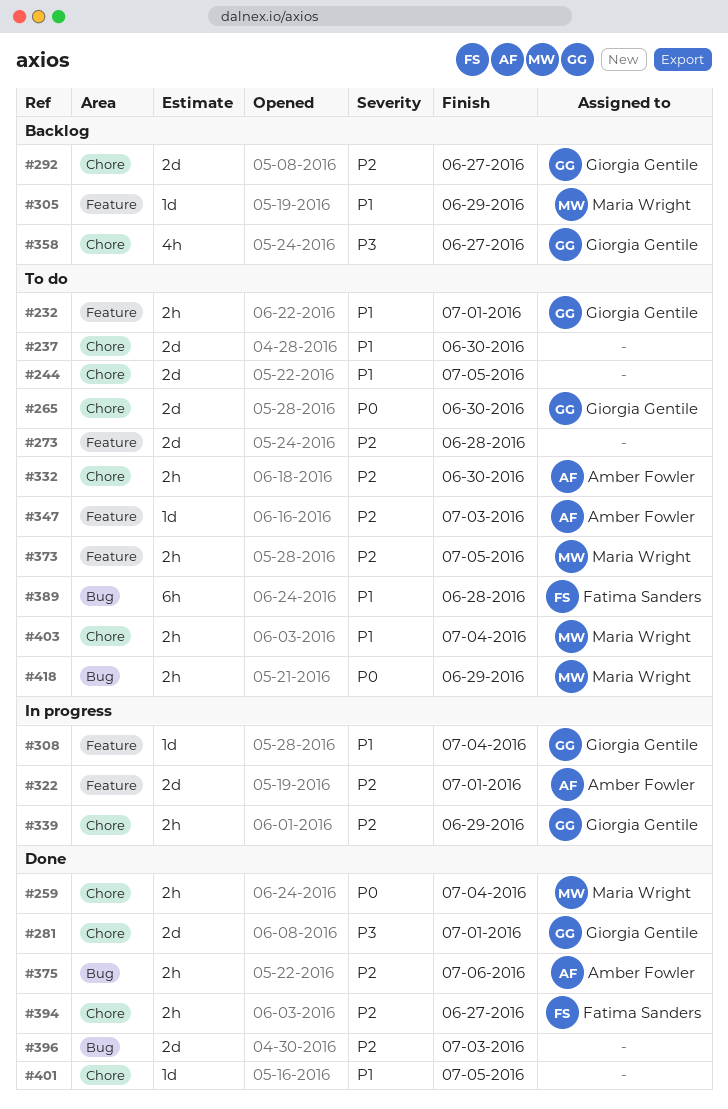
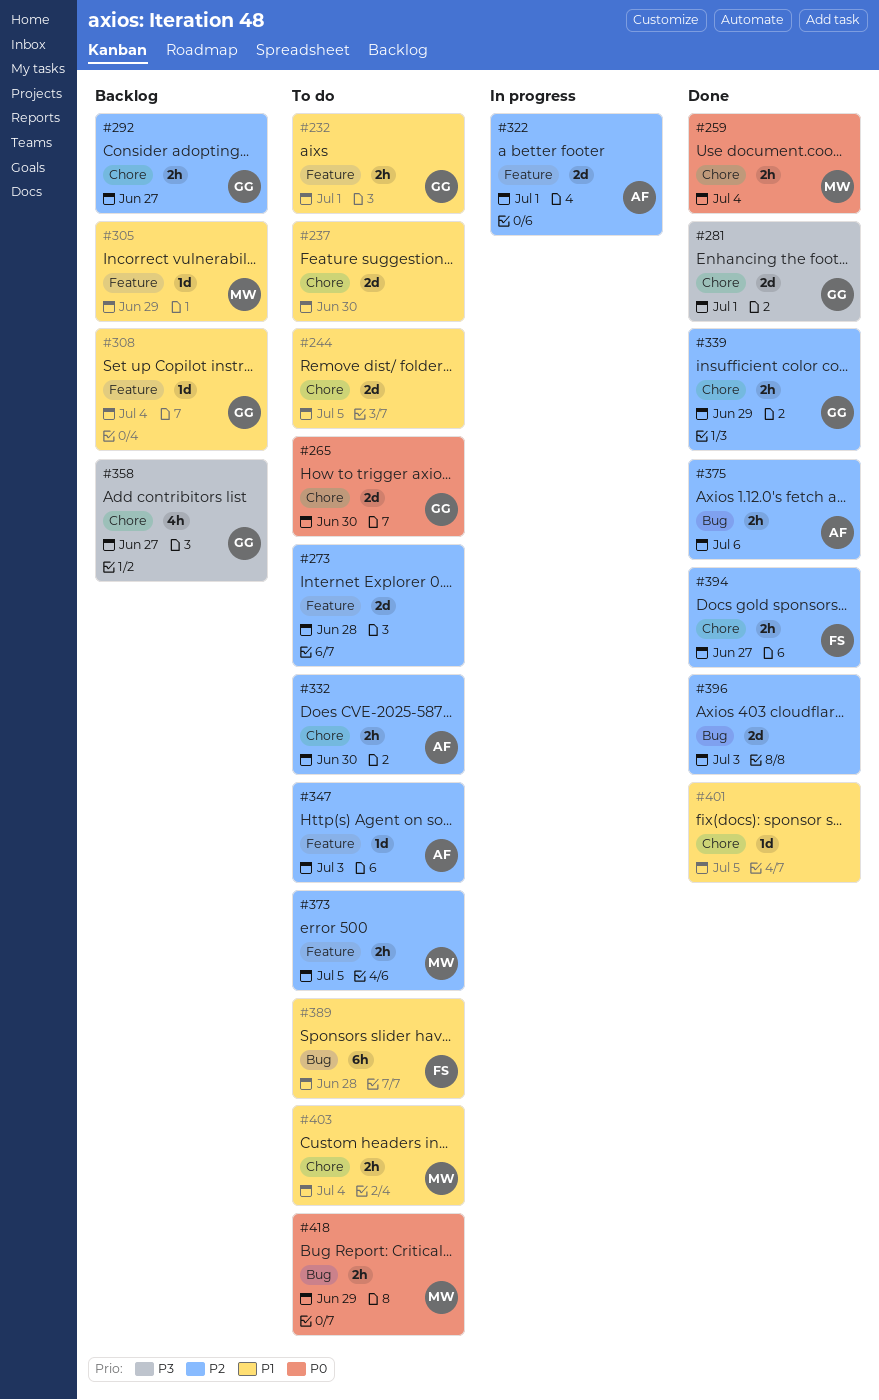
#292, estimate: 2d -> 2h
#308, status: In progress -> Backlog
#339, status: In progress -> Done

